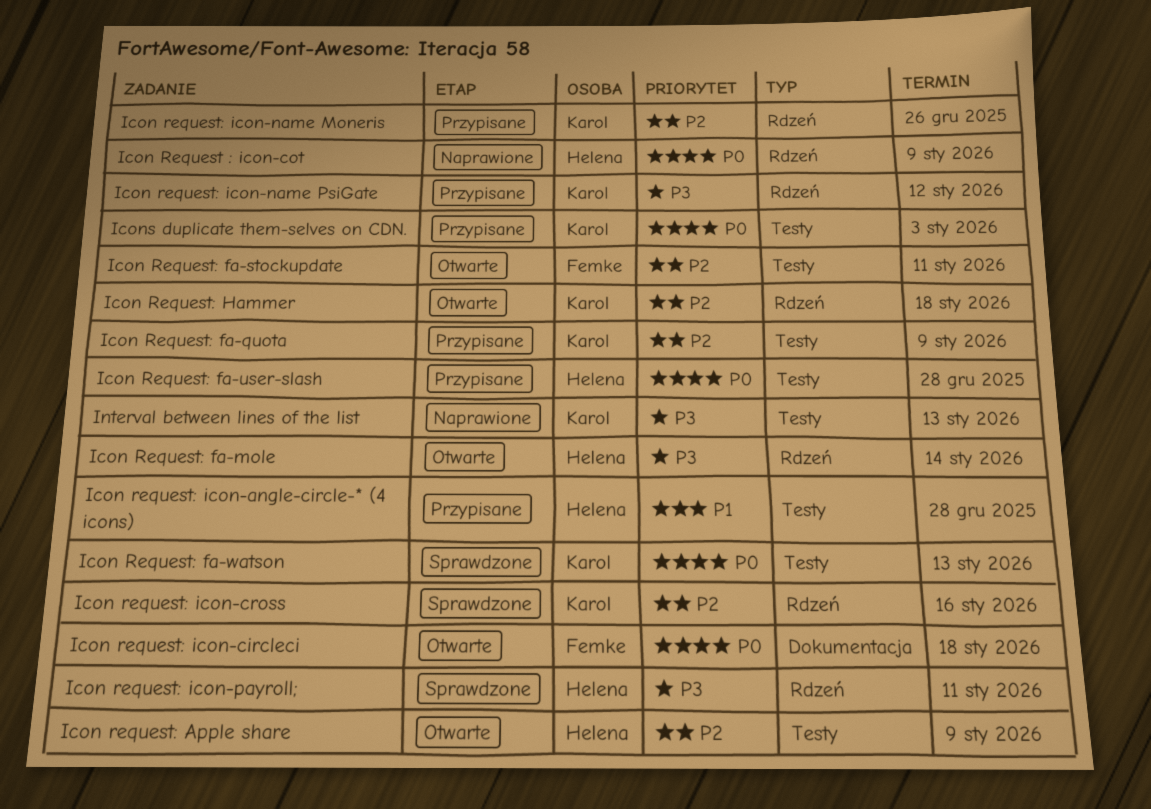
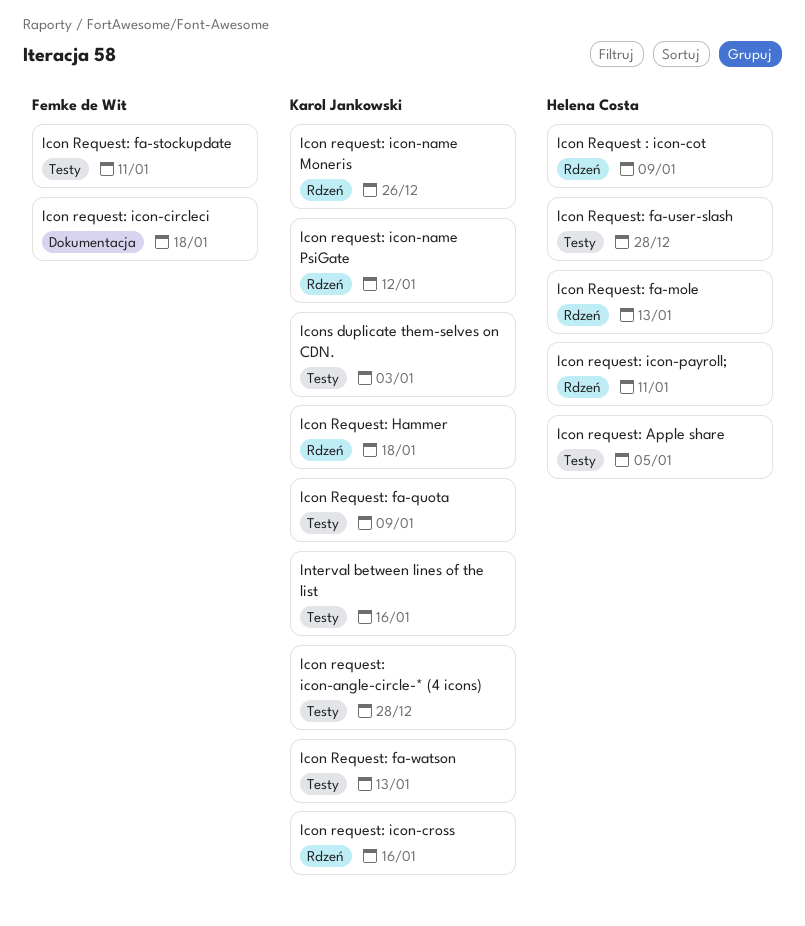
Icon request: Apple share, due: Jan 9 -> Jan 5
Icon Request: fa-mole, due: Jan 14 -> Jan 13
Icon request: icon-angle-circle-* (4 icons), owner: Helena Costa -> Karol Jankowski
Interval between lines of the list, due: Jan 13 -> Jan 16

